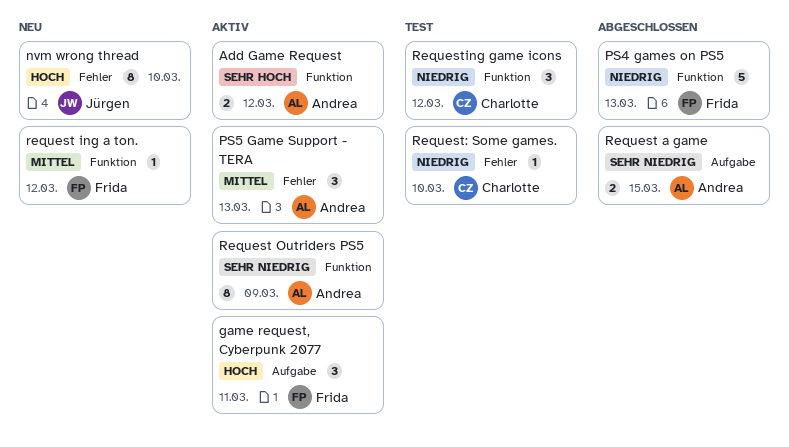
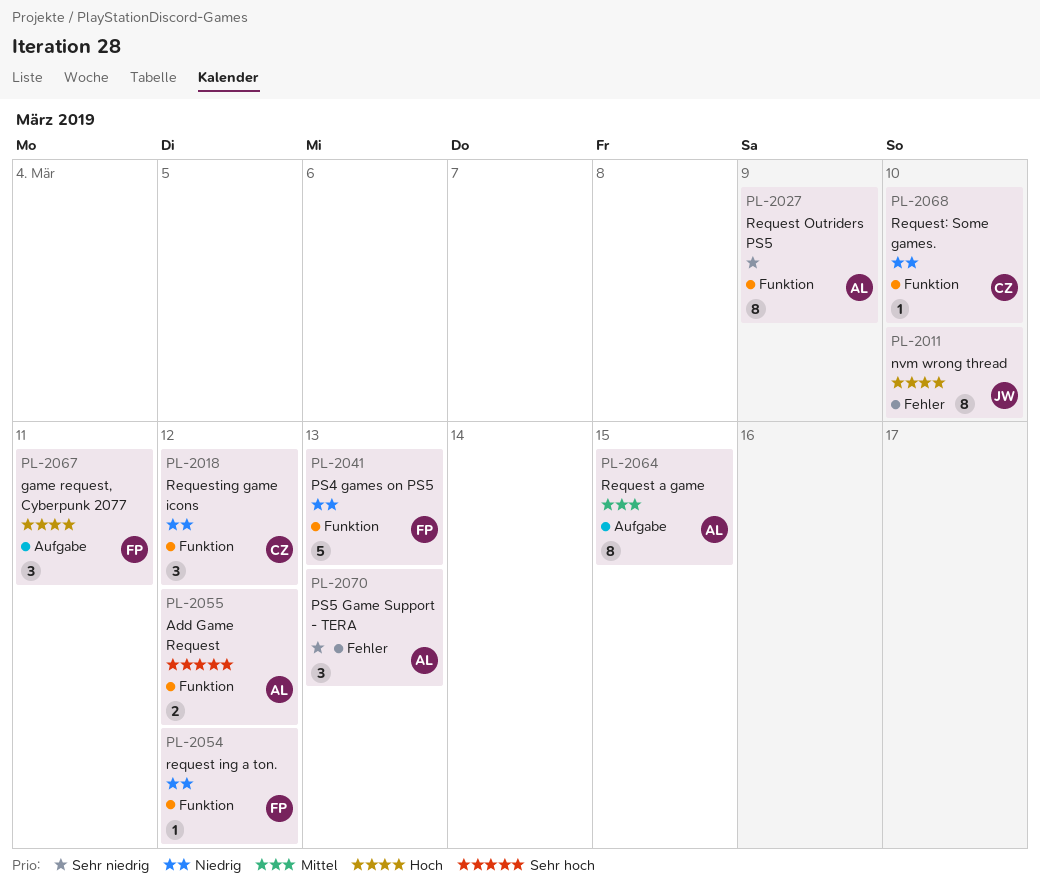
PS5 Game Support - TERA, priority: Mittel -> Sehr niedrig
Request a game, priority: Sehr niedrig -> Mittel
Request a game, estimate: 2 -> 8
request ing a ton., priority: Mittel -> Niedrig
Request: Some games., label: Fehler -> Funktion

